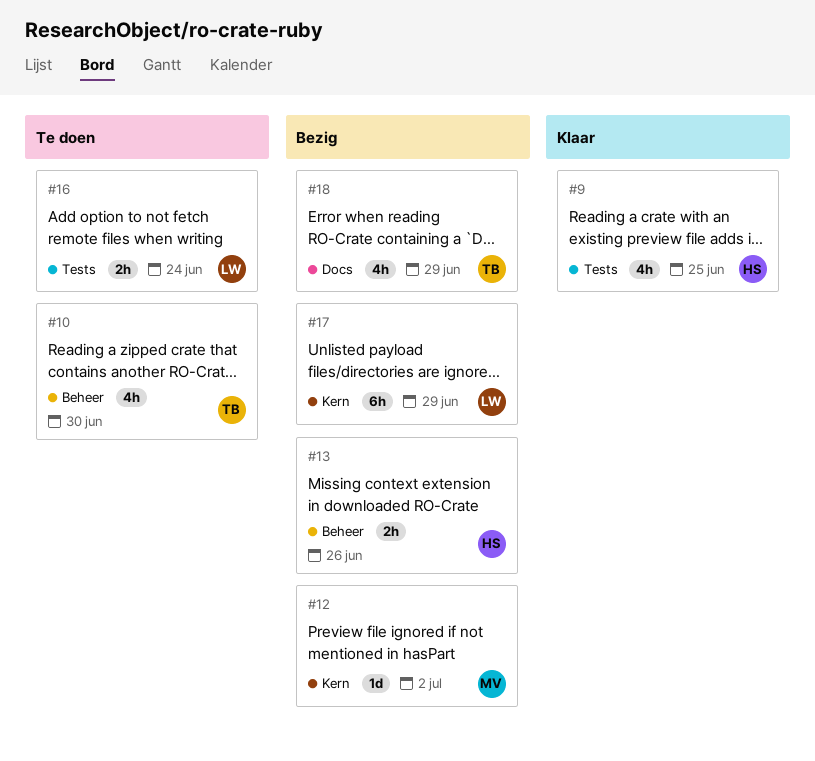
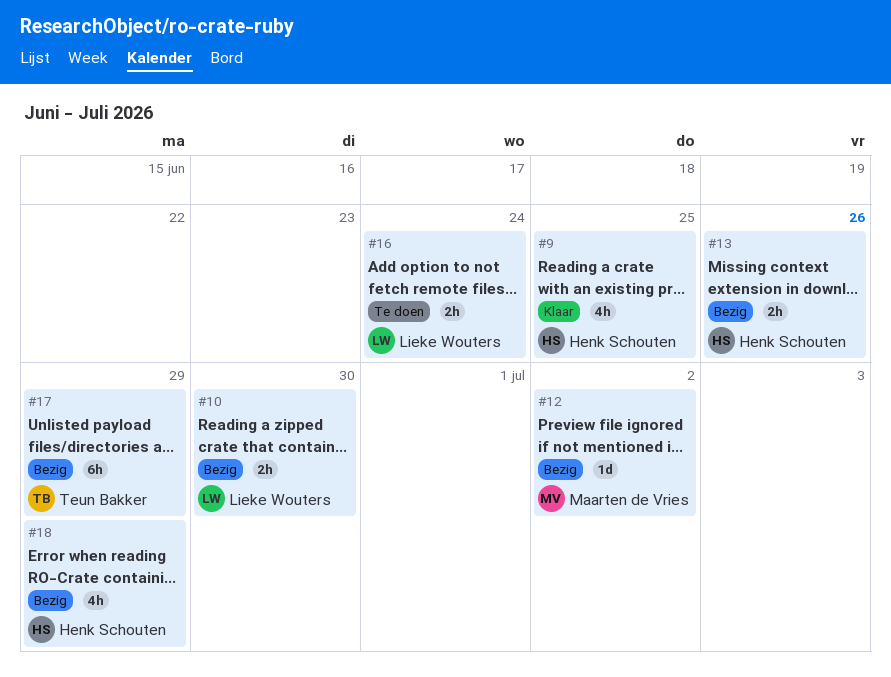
#10, status: Te doen -> Bezig
#10, owner: Teun Bakker -> Lieke Wouters
#10, estimate: 4h -> 2h
#17, owner: Lieke Wouters -> Teun Bakker
#18, owner: Teun Bakker -> Henk Schouten

